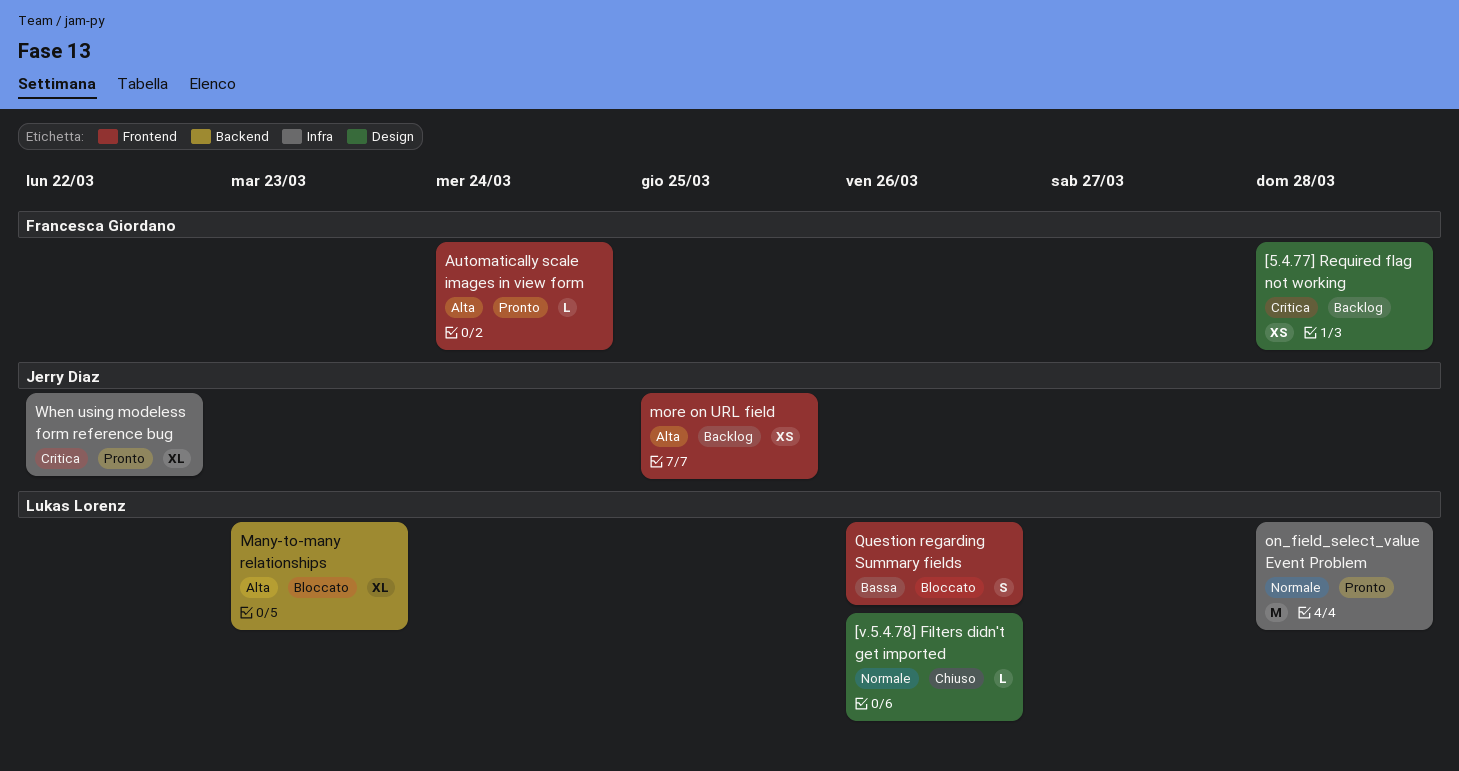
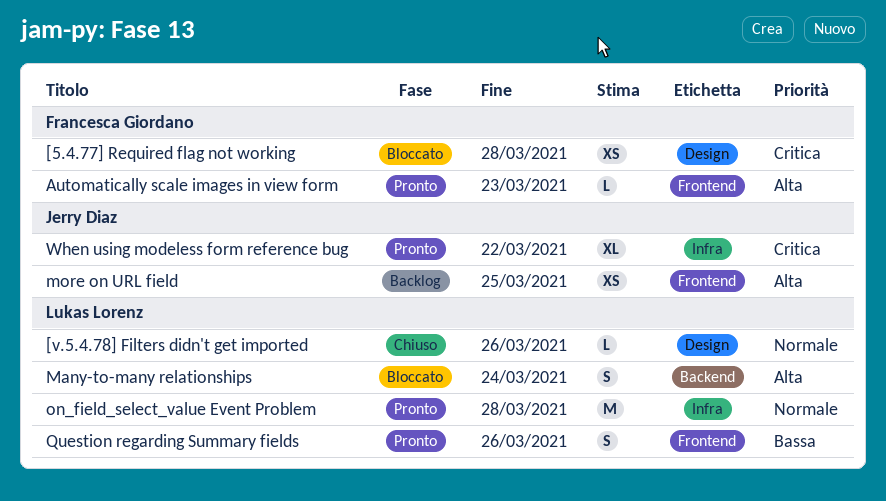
[5.4.77] Required flag not working, status: Backlog -> Bloccato
Automatically scale images in view form, due: Mar 24 -> Mar 23
Many-to-many relationships, estimate: XL -> S
Many-to-many relationships, due: Mar 23 -> Mar 24
Question regarding Summary fields, status: Bloccato -> Pronto

